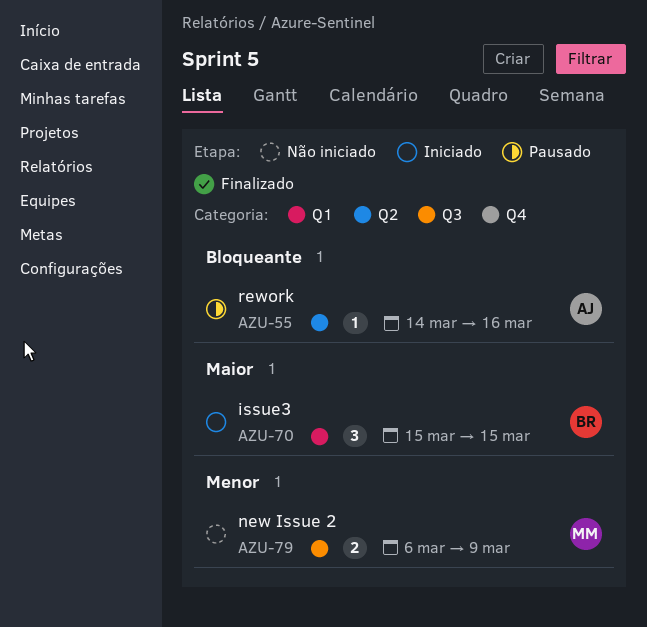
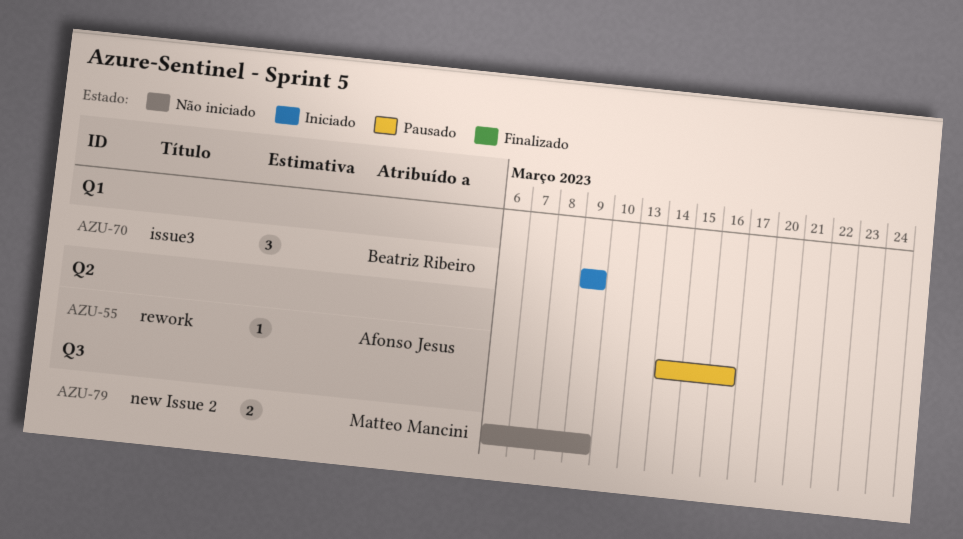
AZU-70, start: Mar 15 -> Mar 9
AZU-70, due: Mar 15 -> Mar 9

